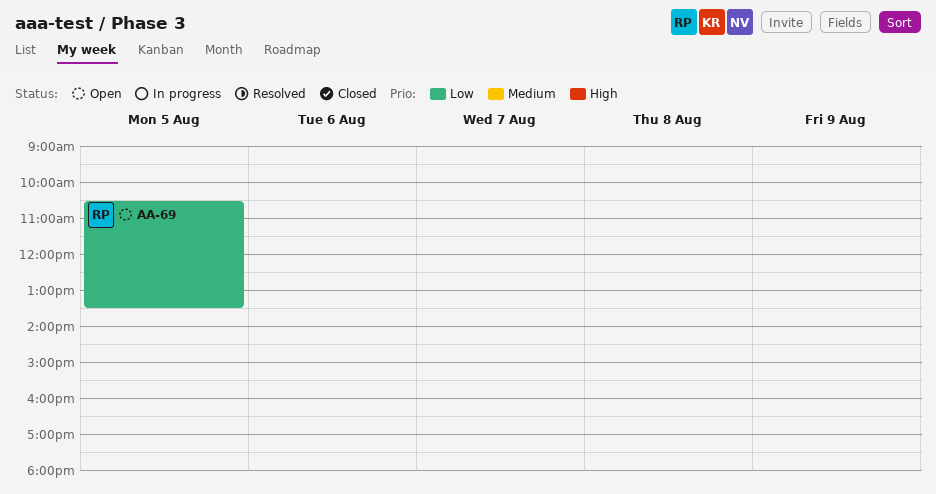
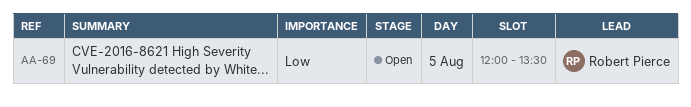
AA-69, begins: 10:30 -> 12:00

